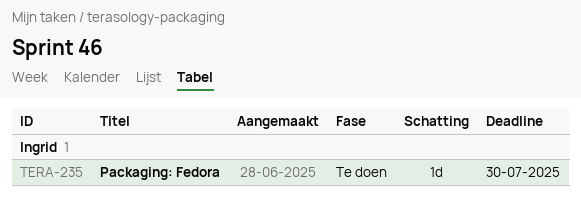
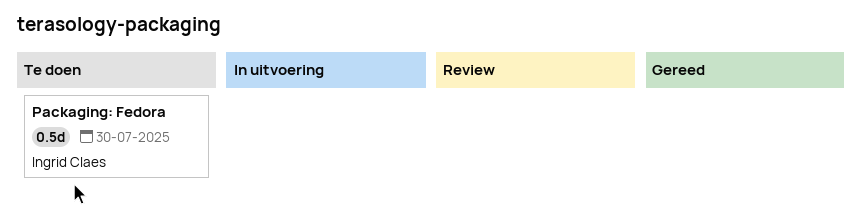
Packaging: Fedora, estimate: 1d -> 0.5d

